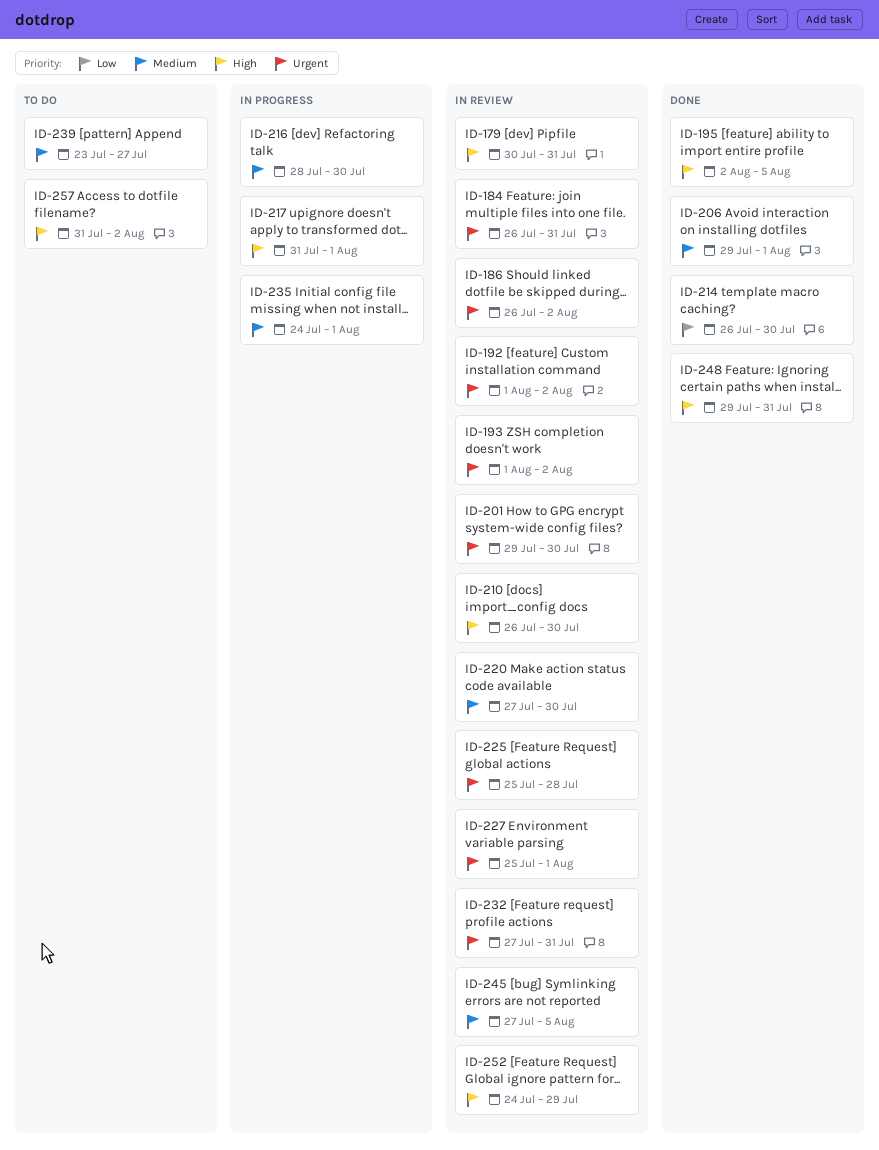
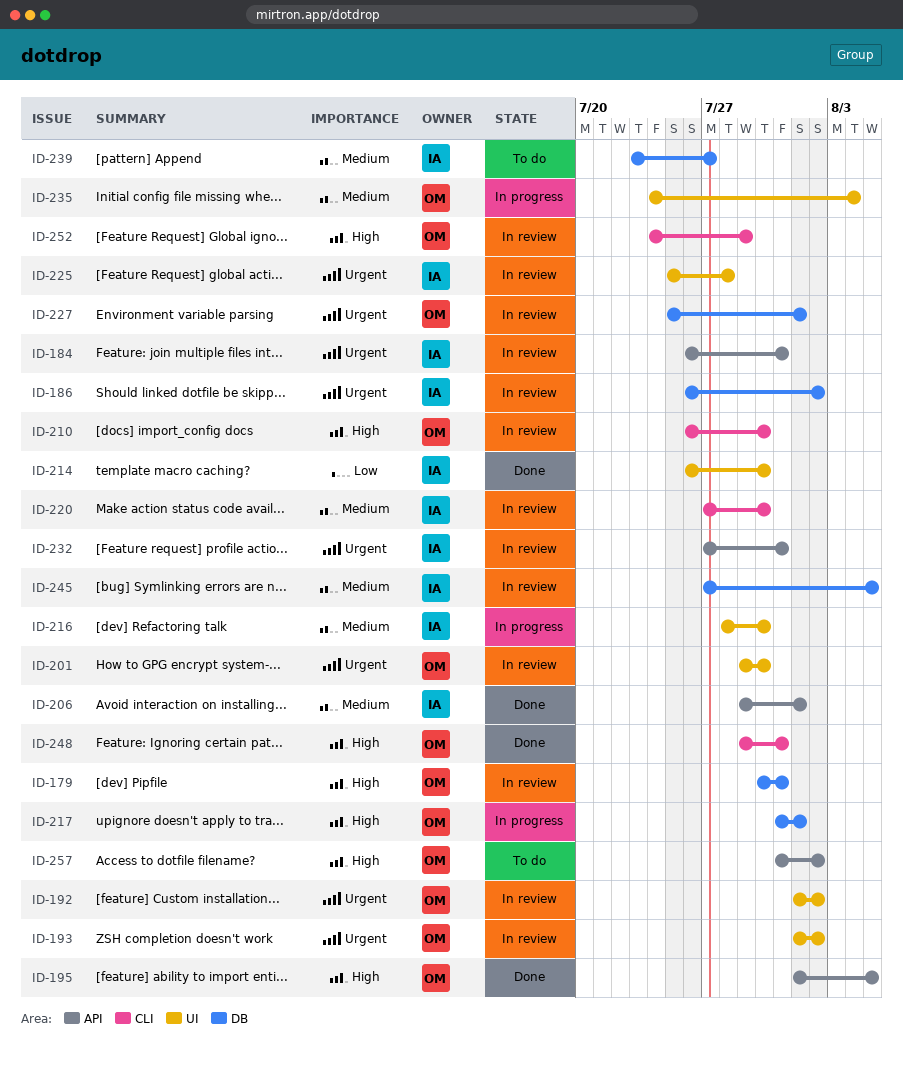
ID-195, start: Aug 2 -> Aug 1
ID-235, due: Aug 1 -> Aug 4

